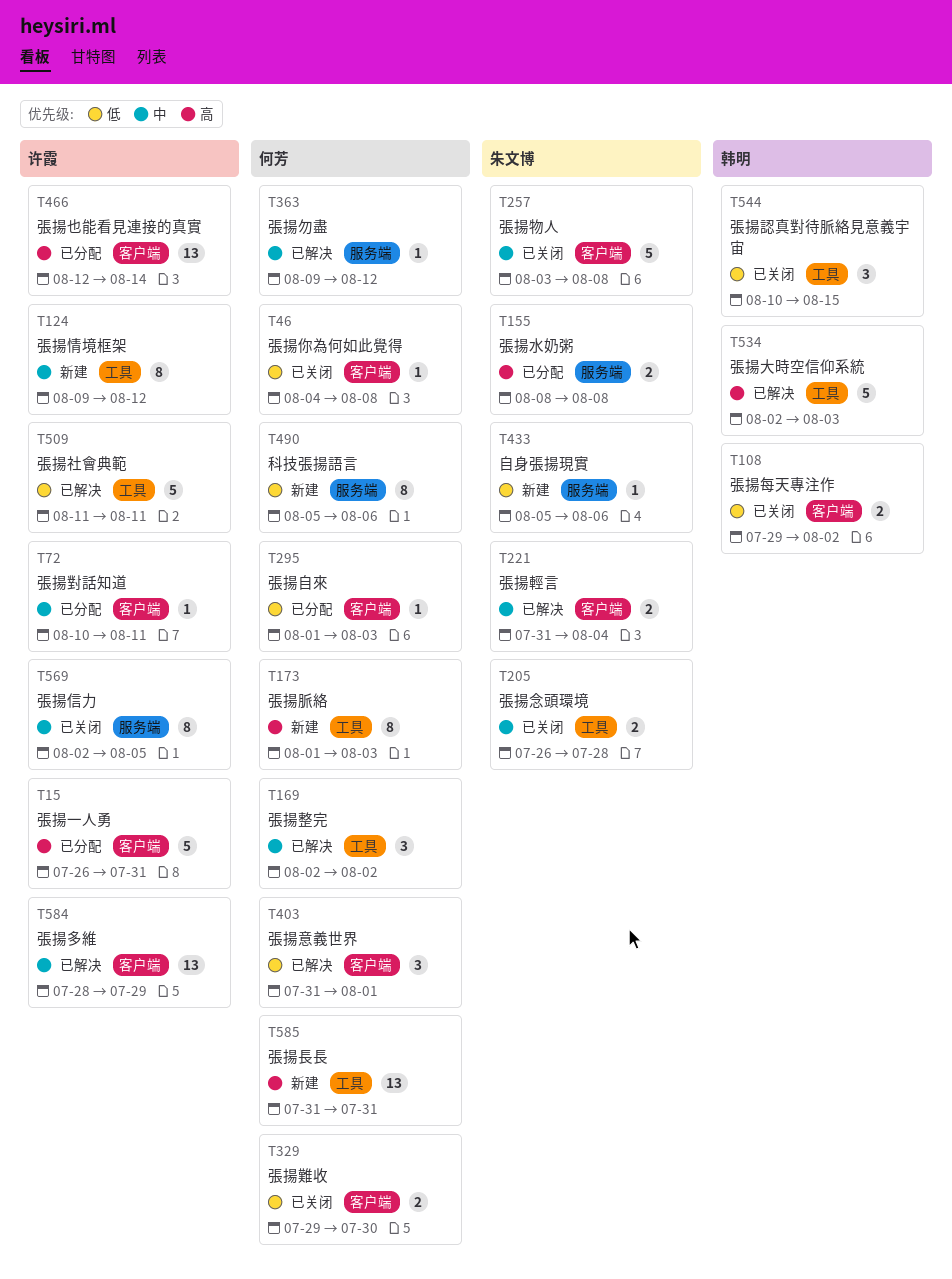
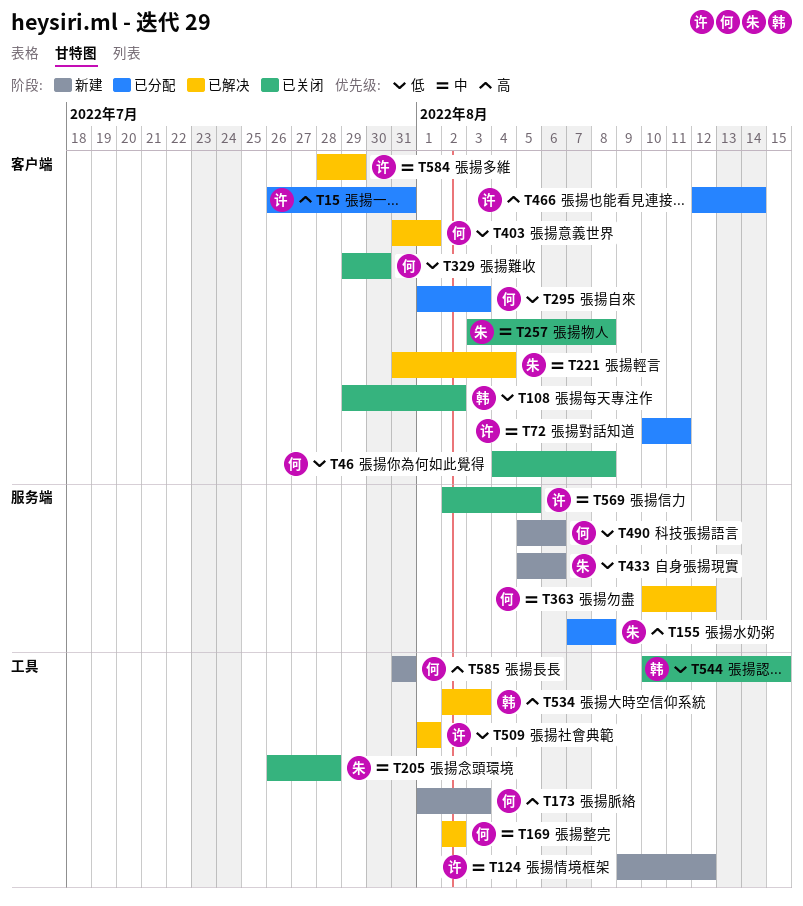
T155, start: Aug 8 -> Aug 7
T363, start: Aug 9 -> Aug 10
T509, start: Aug 11 -> Aug 1
T509, due: Aug 11 -> Aug 1

